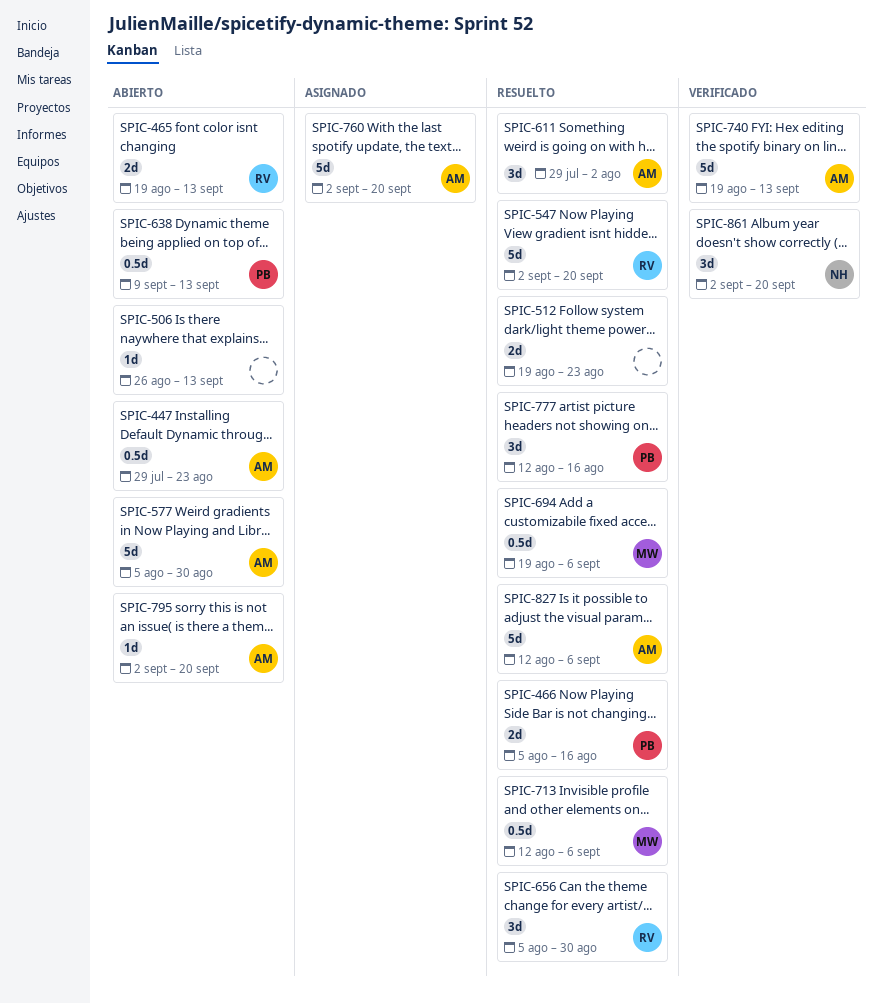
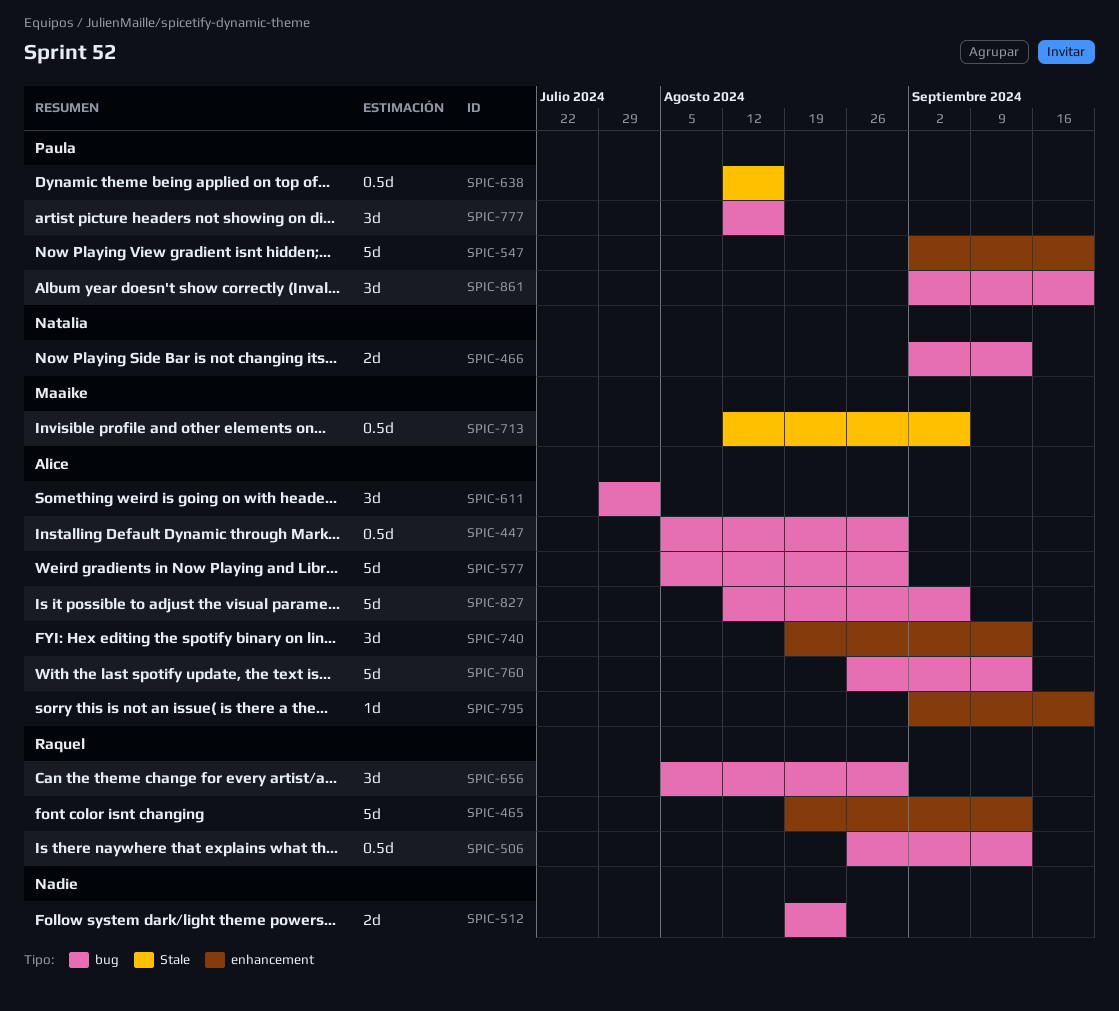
SPIC-447, start: Jul 29 -> Aug 5
SPIC-447, due: Aug 23 -> Aug 30
SPIC-465, estimate: 2d -> 5d
SPIC-466, owner: Paula -> Natalia
SPIC-466, start: Aug 5 -> Sep 2
SPIC-466, due: Aug 16 -> Sep 13
SPIC-506, owner: none -> Raquel
SPIC-506, estimate: 1d -> 0.5d
SPIC-547, owner: Raquel -> Paula
SPIC-638, start: Sep 9 -> Aug 12
SPIC-638, due: Sep 13 -> Aug 16
SPIC-694: present -> none
SPIC-740, estimate: 5d -> 3d
SPIC-760, start: Sep 2 -> Aug 26
SPIC-760, due: Sep 20 -> Sep 13
SPIC-861, owner: Natalia -> Paula

